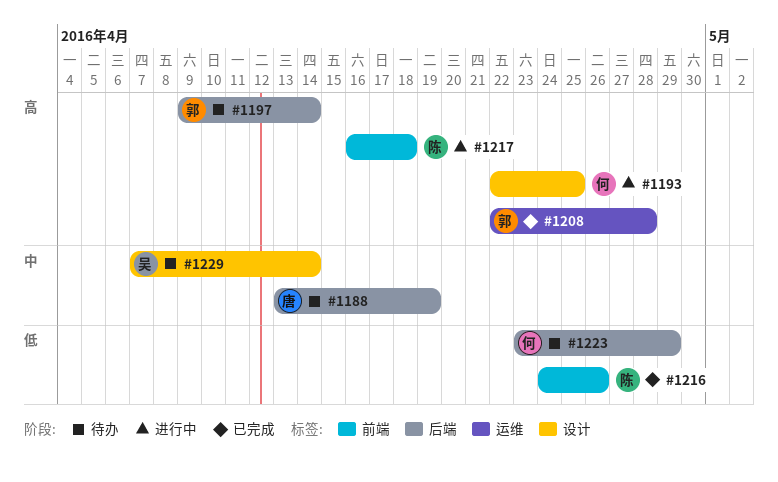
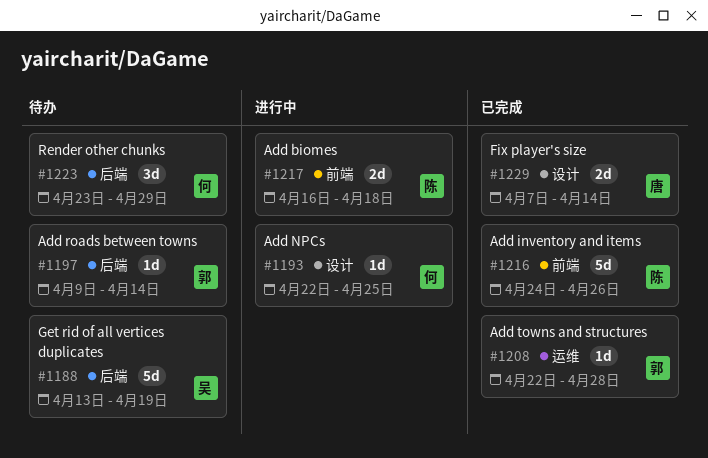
#1188, owner: 唐 -> 吴
#1229, status: 待办 -> 已完成
#1229, owner: 吴 -> 唐

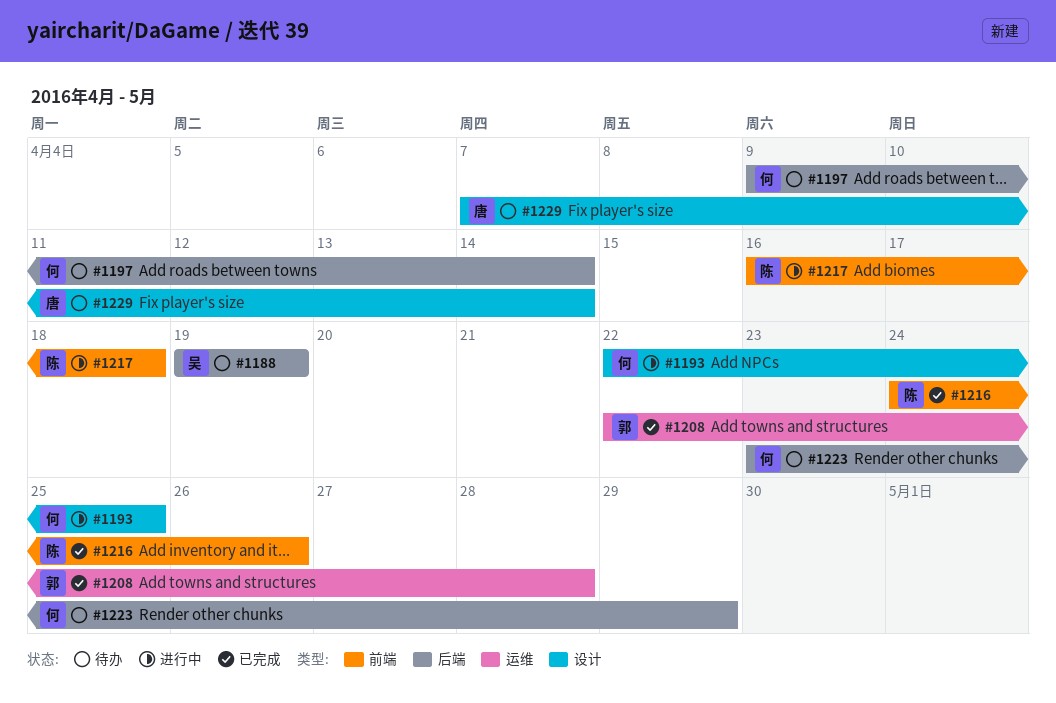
#1188, start: Apr 13 -> Apr 19
#1197, owner: 郭 -> 何
#1229, status: 已完成 -> 待办

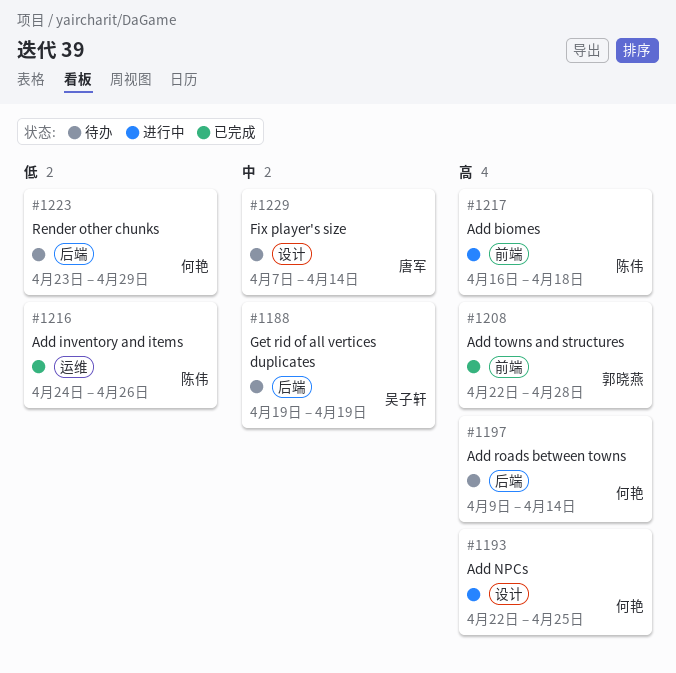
#1208, label: 运维 -> 前端
#1216, label: 前端 -> 运维

